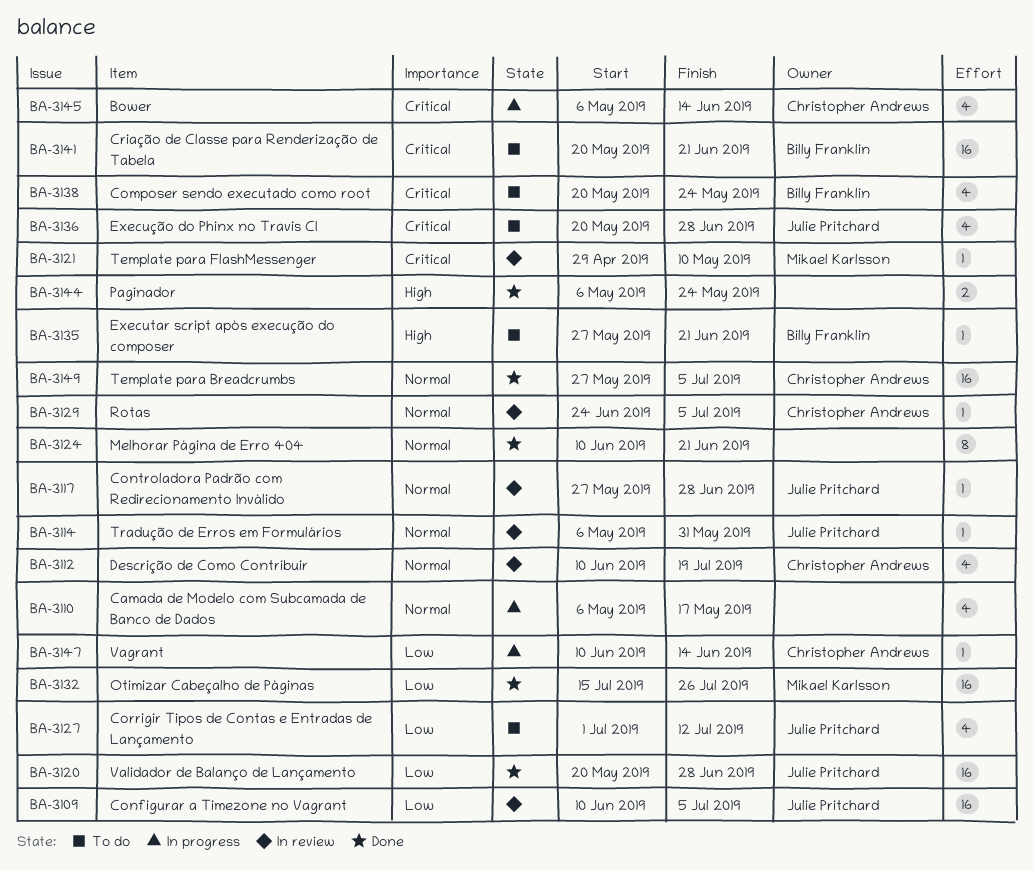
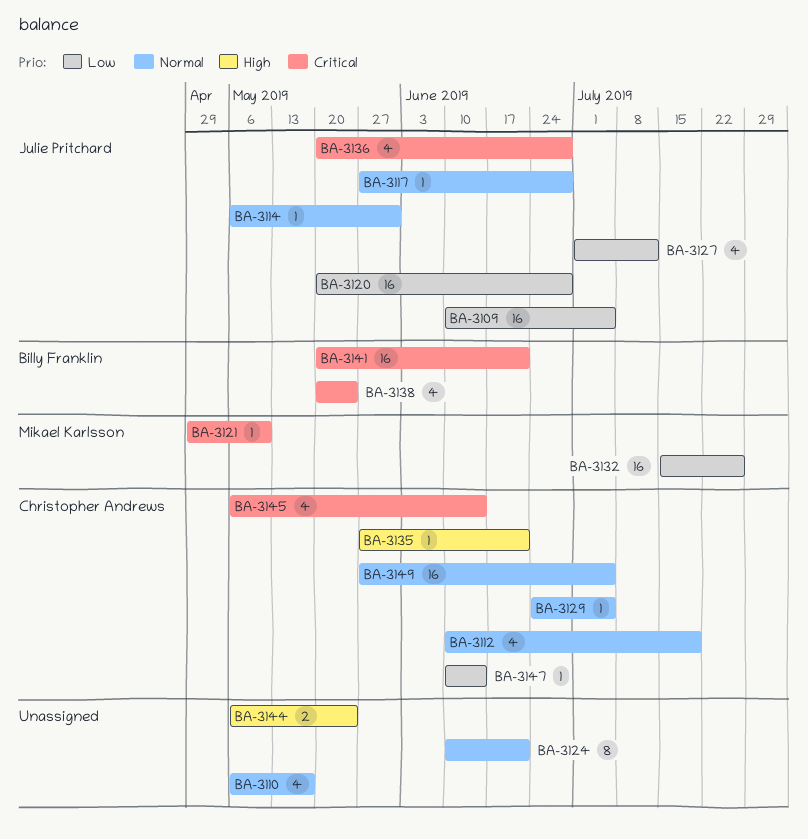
BA-3135, owner: Billy Franklin -> Christopher Andrews

